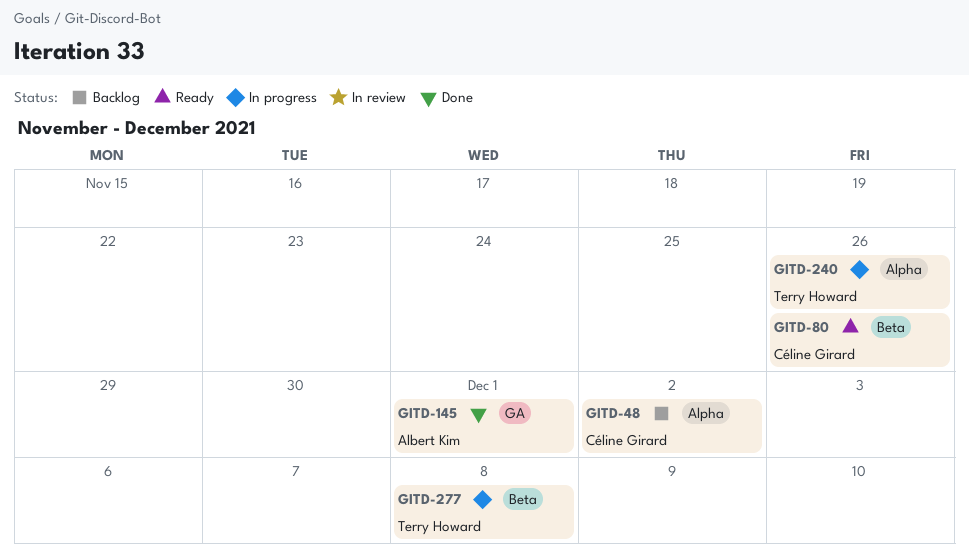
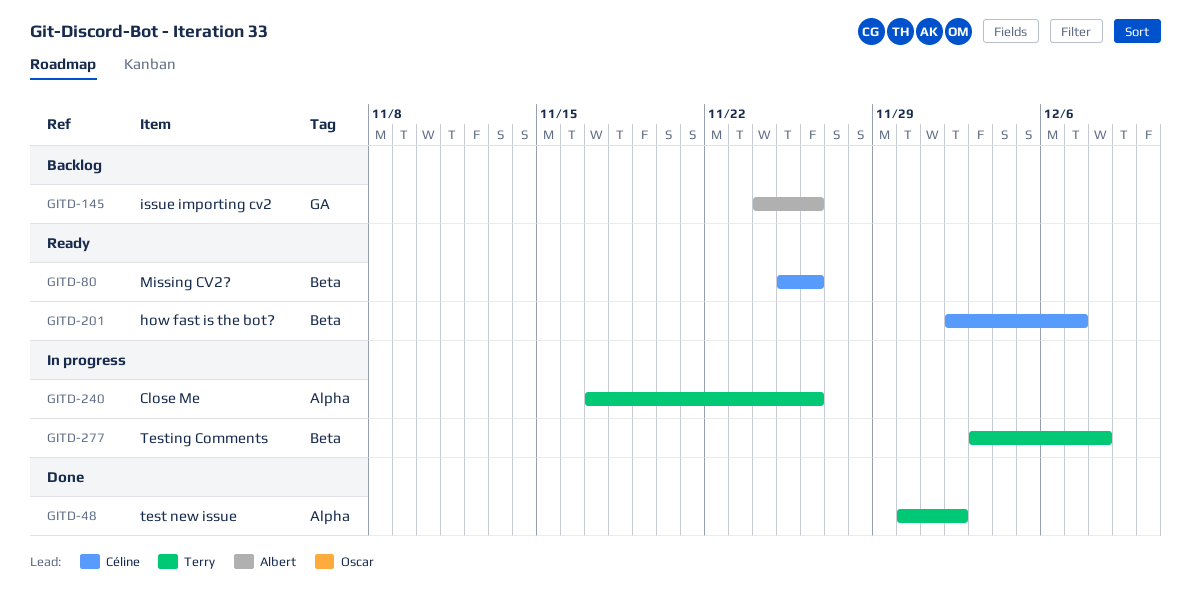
GITD-48, status: Backlog -> Done
GITD-48, owner: Céline Girard -> Terry Howard
GITD-145, status: Done -> Backlog
GITD-145, due: Dec 1 -> Nov 26
GITD-201: none -> present

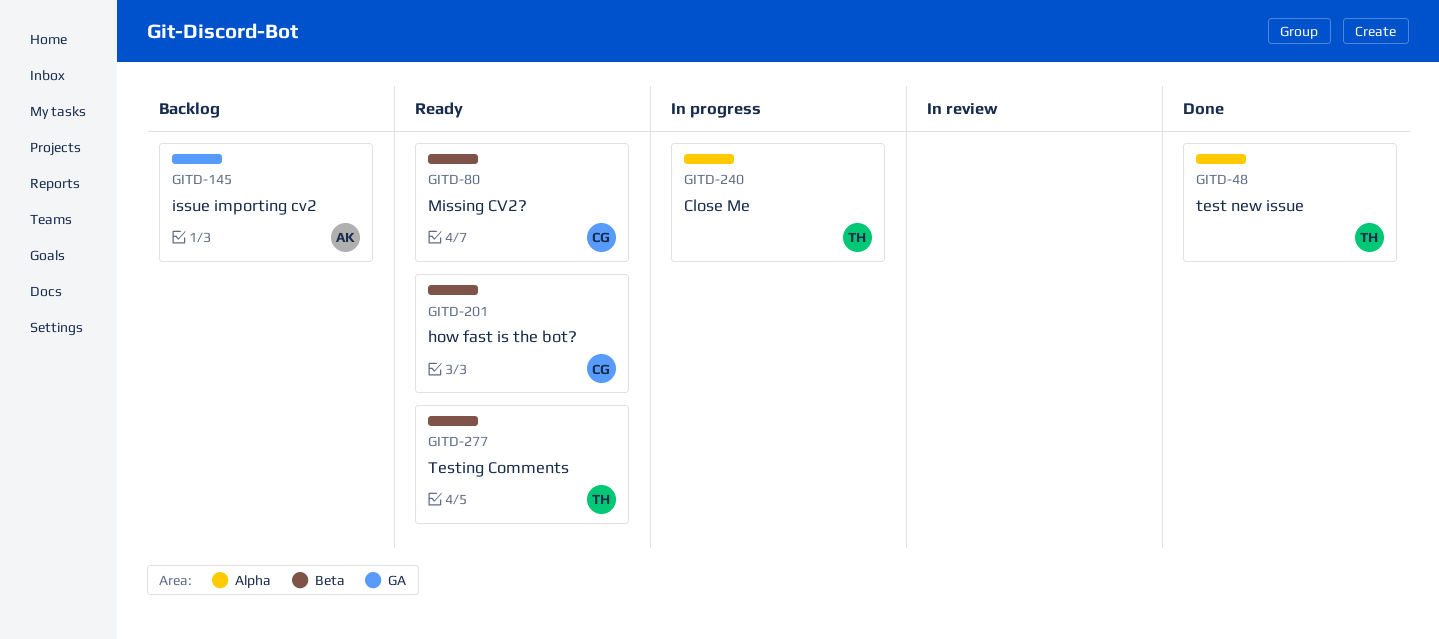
GITD-277, status: In progress -> Ready

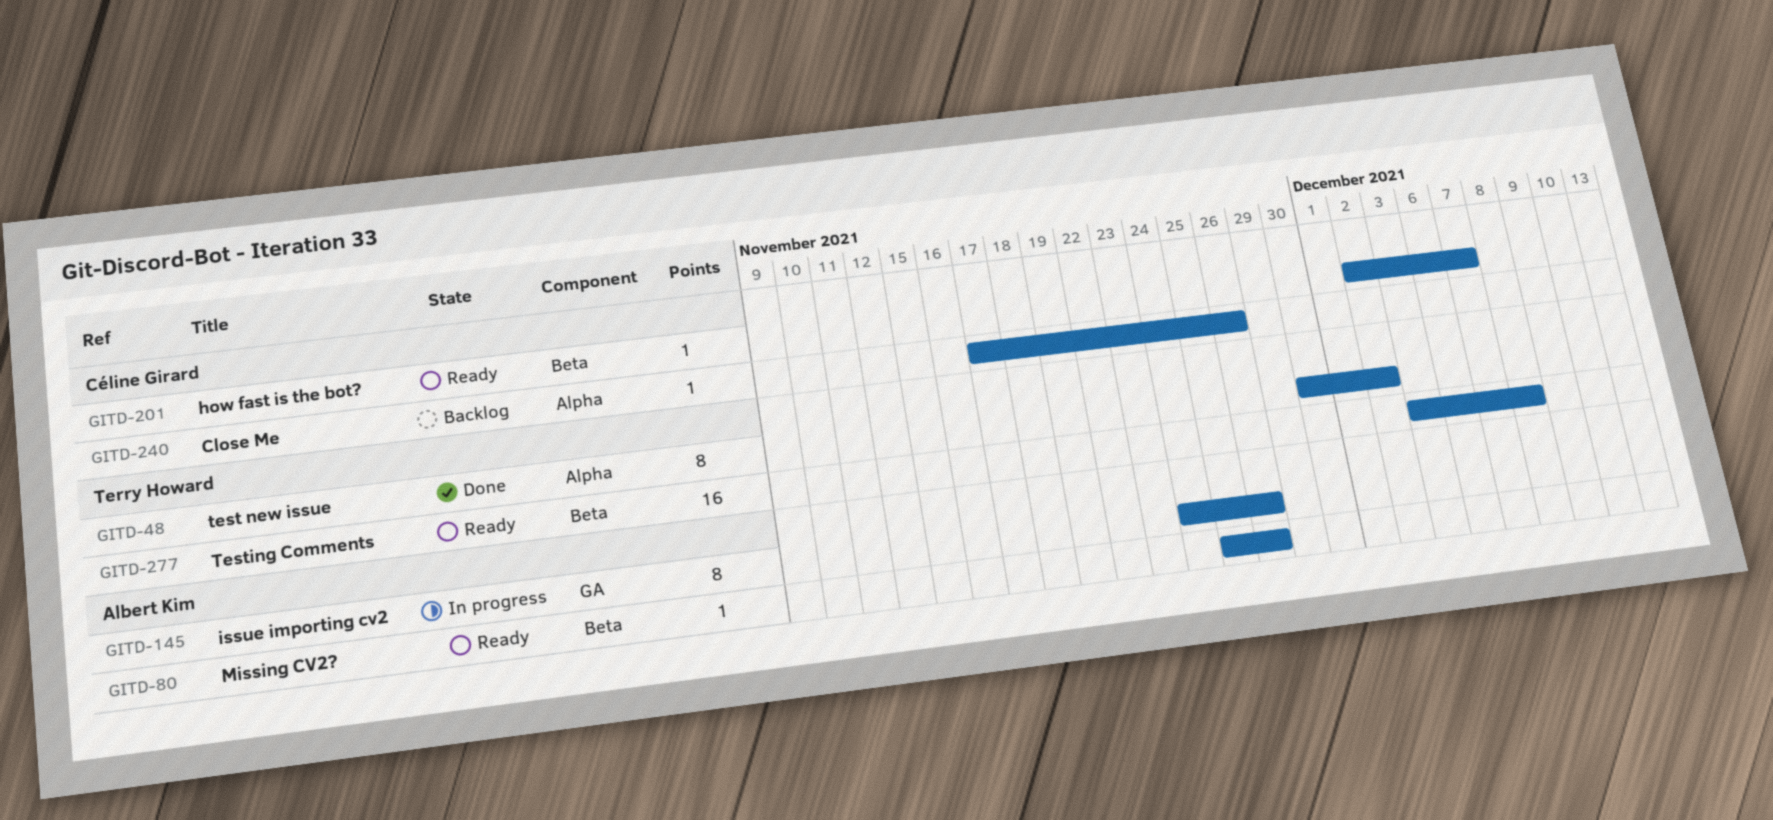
GITD-80, owner: Céline Girard -> Albert Kim
GITD-145, status: Backlog -> In progress
GITD-240, status: In progress -> Backlog
GITD-240, owner: Terry Howard -> Céline Girard

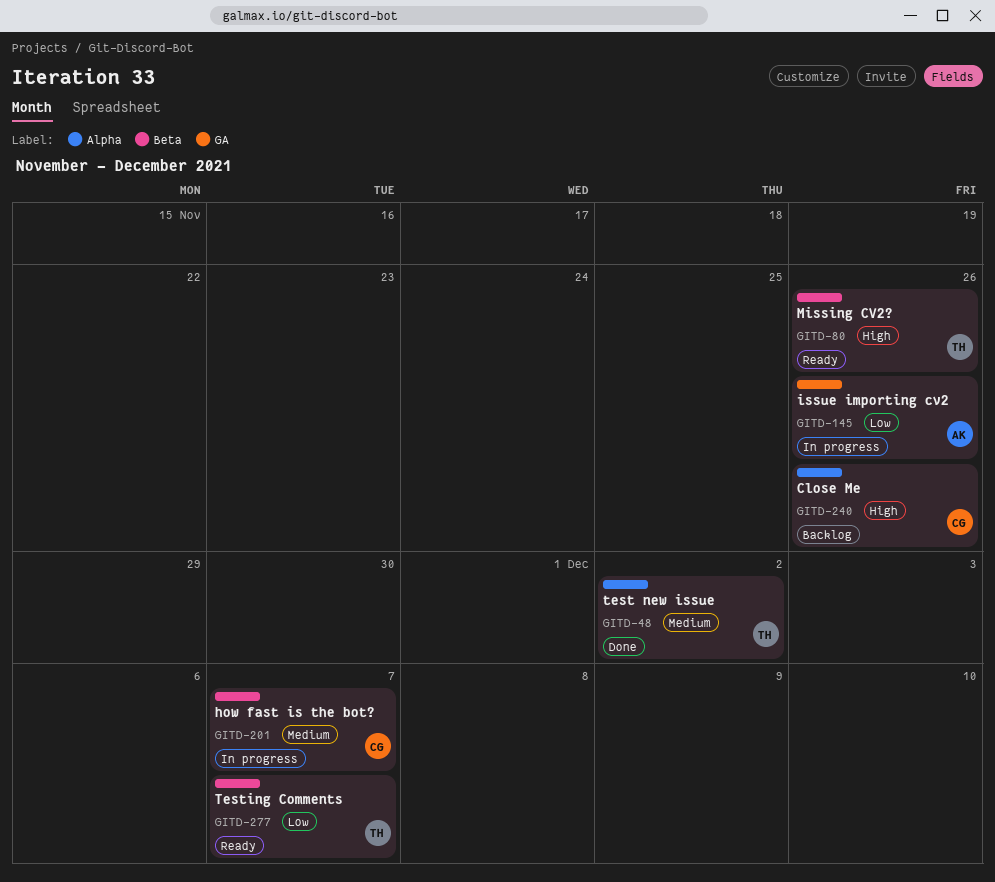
GITD-80, owner: Albert Kim -> Terry Howard
GITD-201, status: Ready -> In progress
GITD-277, due: Dec 8 -> Dec 7

